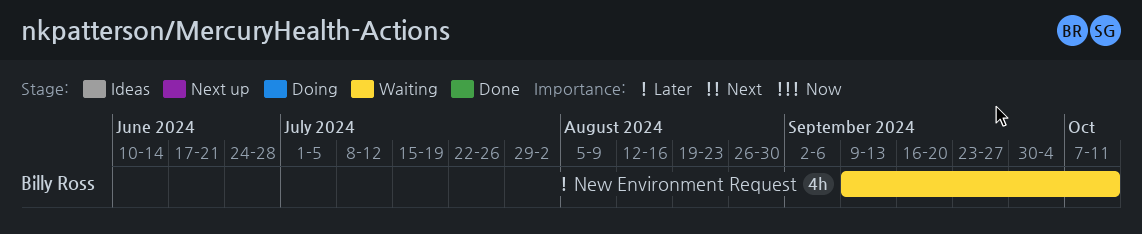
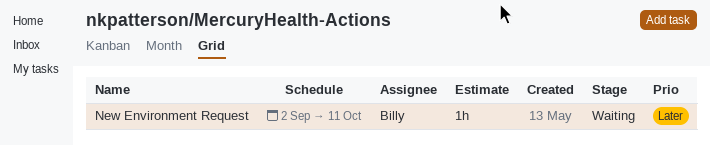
New Environment Request, estimate: 4h -> 1h
New Environment Request, start: Sep 9 -> Sep 2

